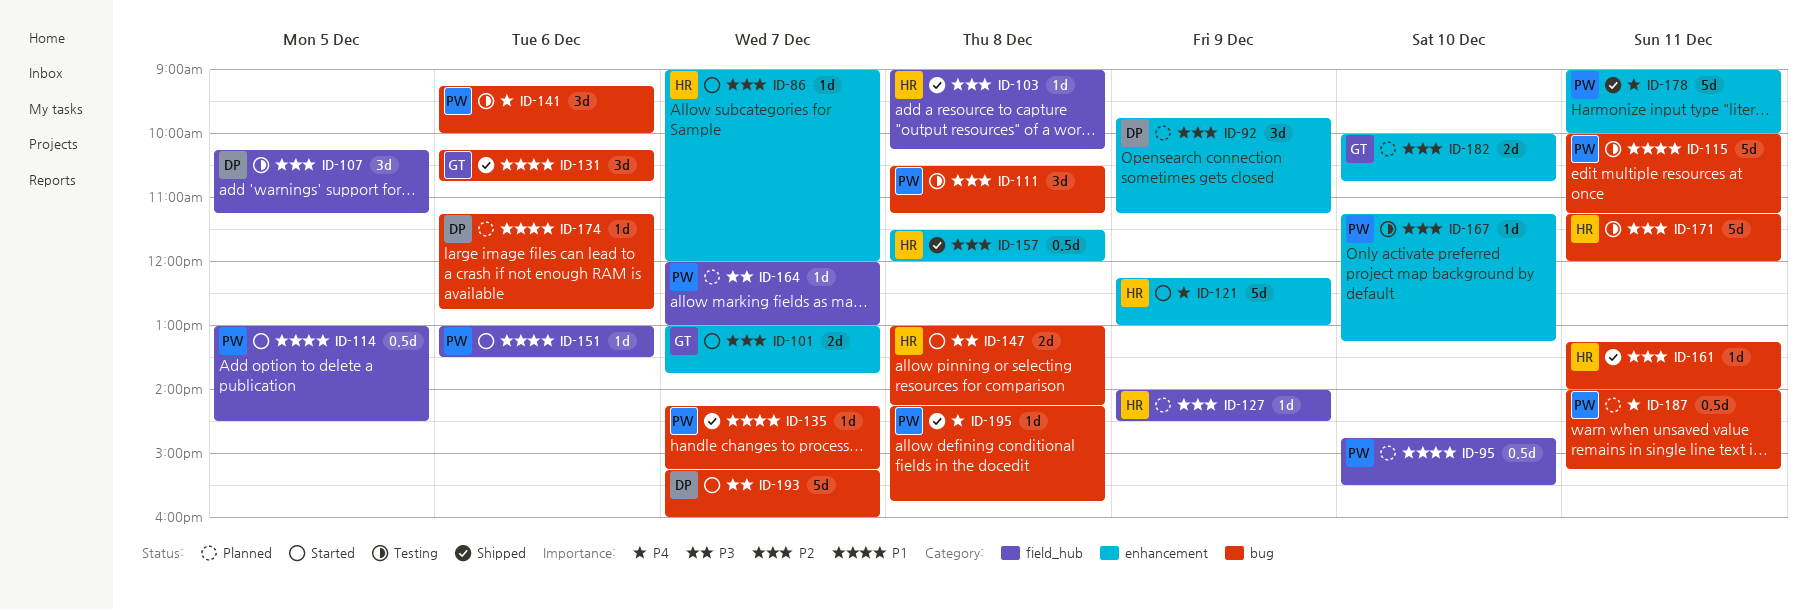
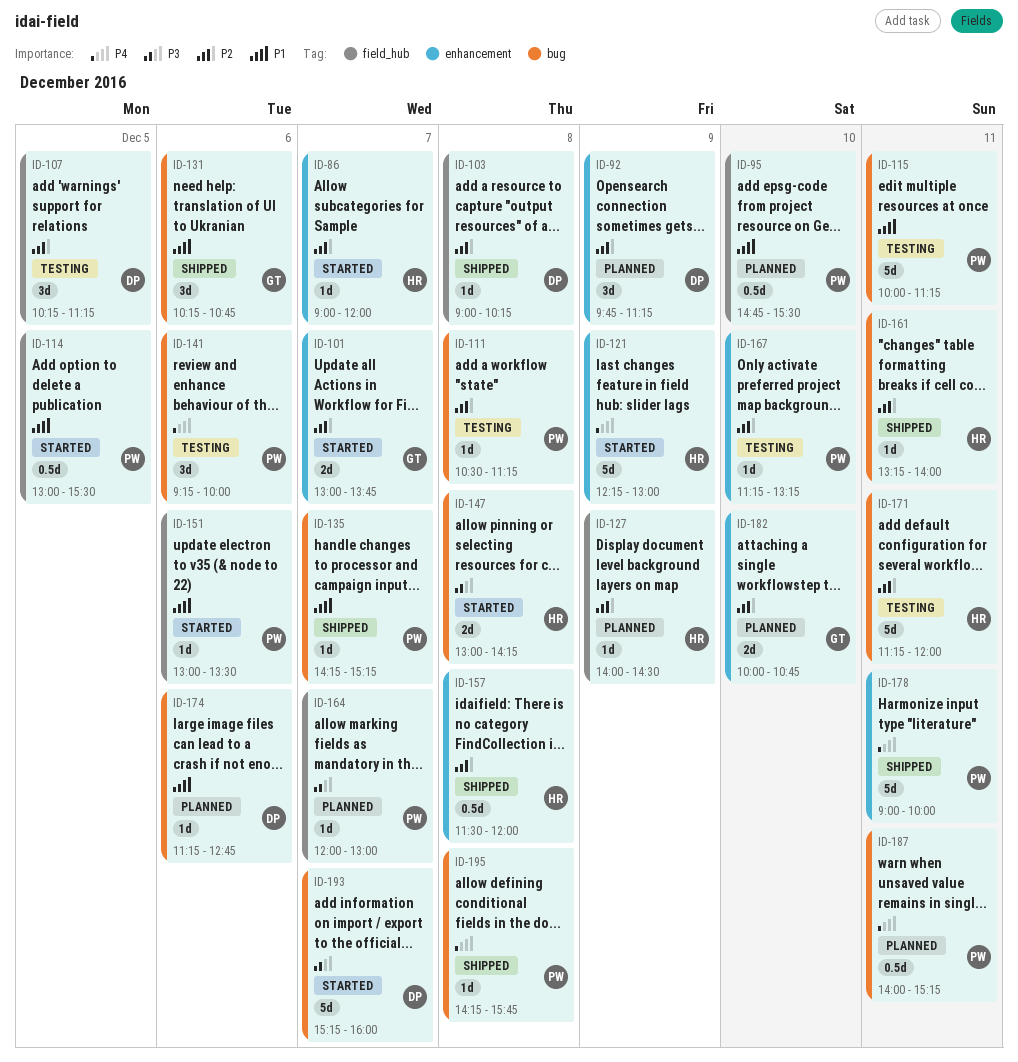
ID-103, owner: HR -> DP
ID-111, estimate: 3d -> 1d
ID-114, ends: 14:30 -> 15:30

